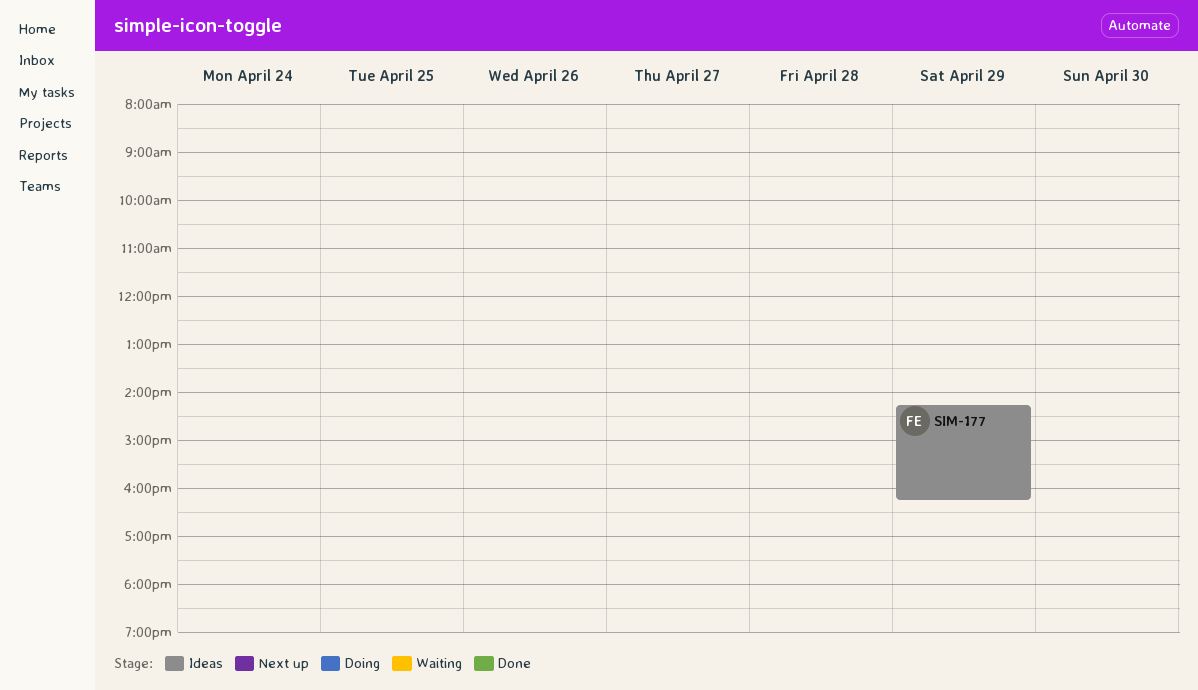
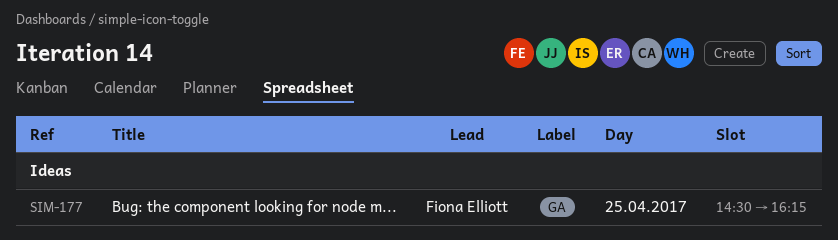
SIM-177, day: Apr 29 -> Apr 25
SIM-177, begins: 14:15 -> 14:30

